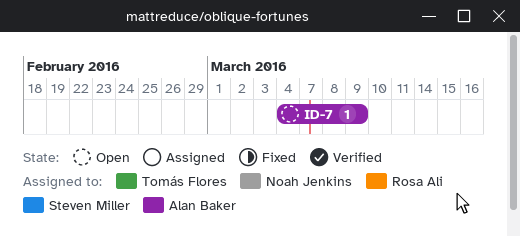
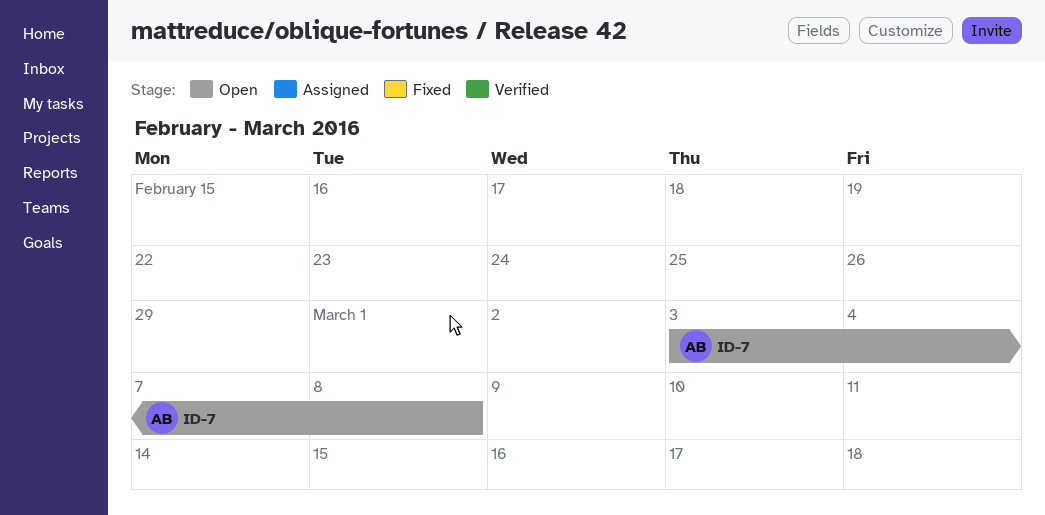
ID-7, start: Mar 4 -> Mar 3
ID-7, due: Mar 9 -> Mar 8

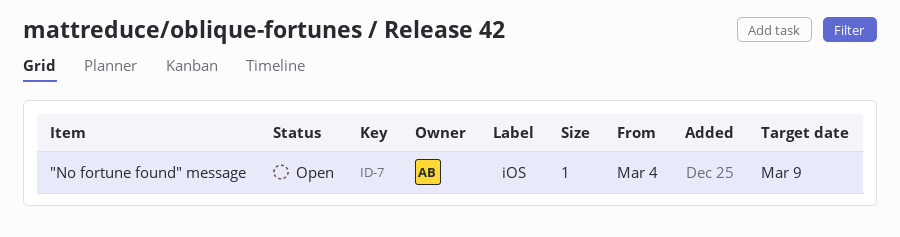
ID-7, start: Mar 3 -> Mar 4
ID-7, due: Mar 8 -> Mar 9

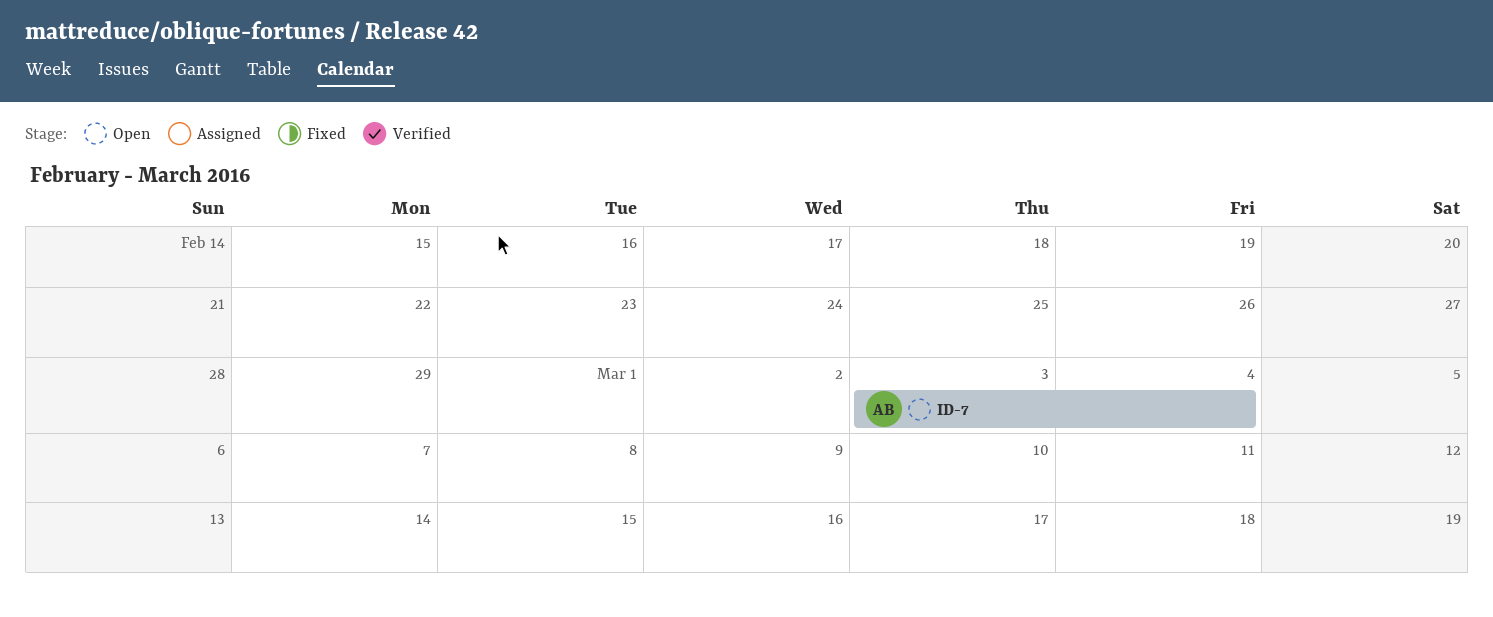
ID-7, start: Mar 4 -> Mar 3
ID-7, due: Mar 9 -> Mar 4

